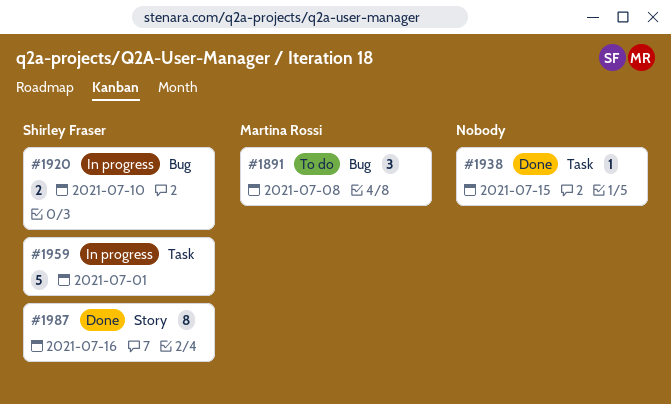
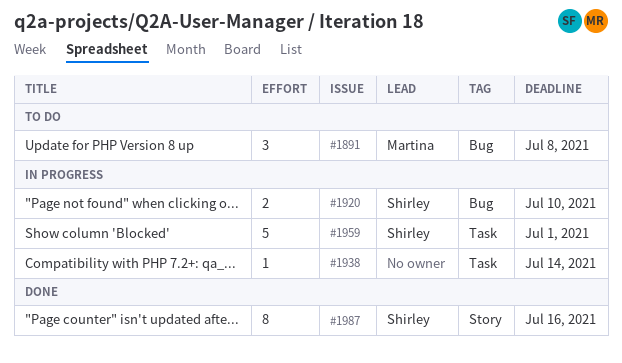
#1938, status: Done -> In progress
#1938, due: Jul 15 -> Jul 14

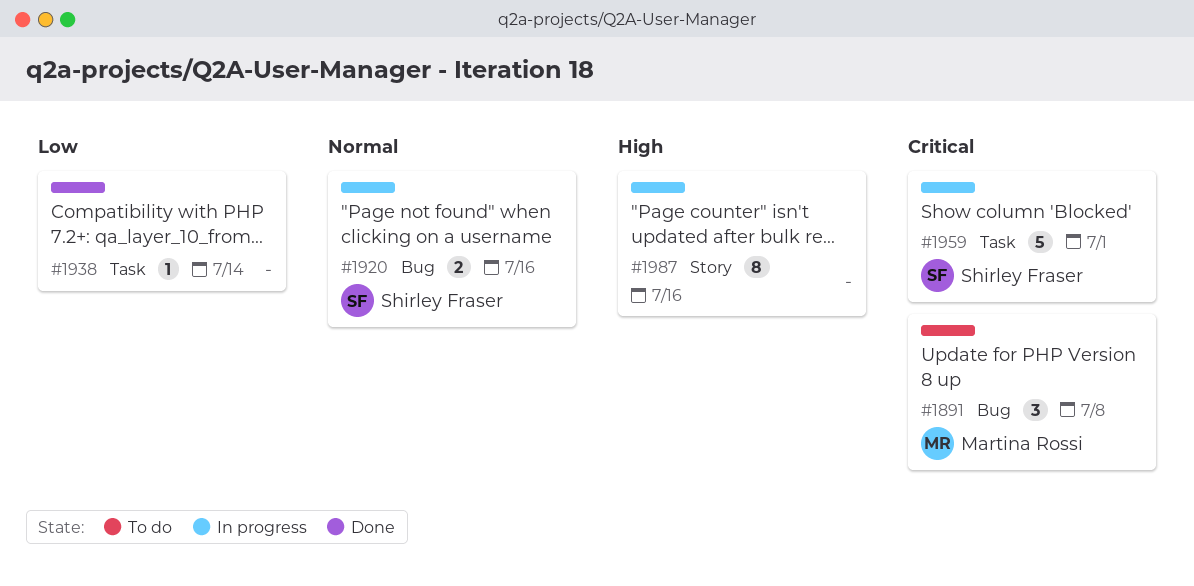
#1920, due: Jul 10 -> Jul 16
#1938, status: In progress -> Done
#1987, status: Done -> In progress
#1987, owner: Shirley Fraser -> none

